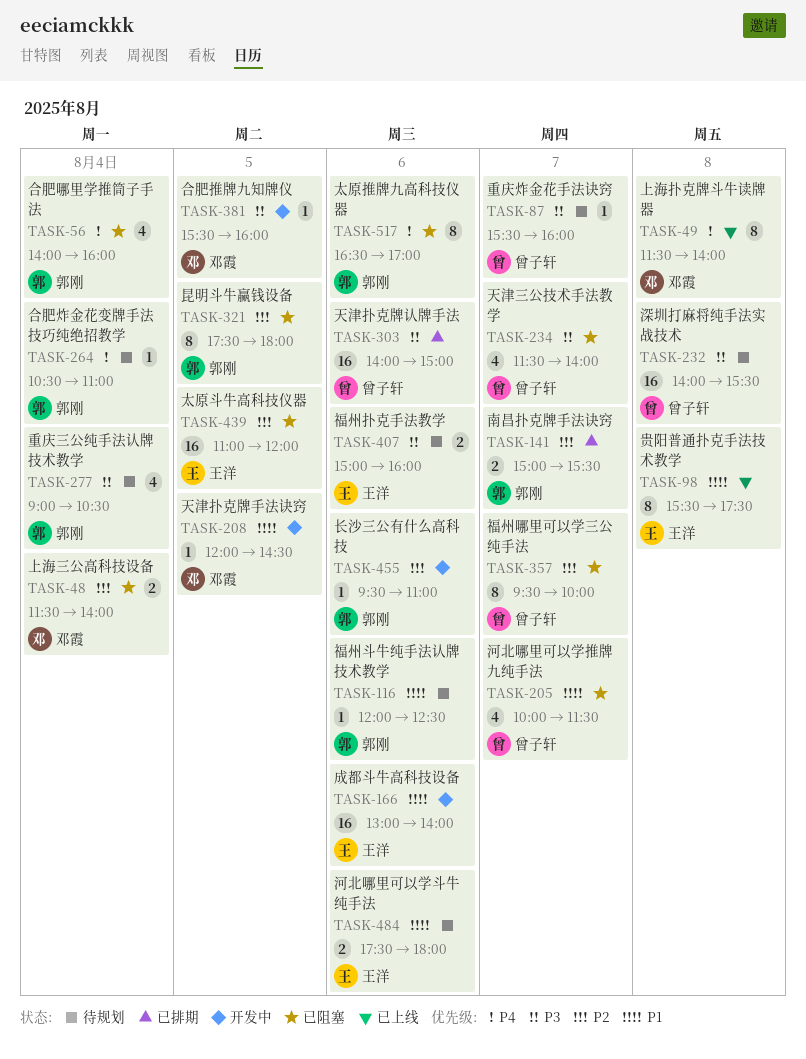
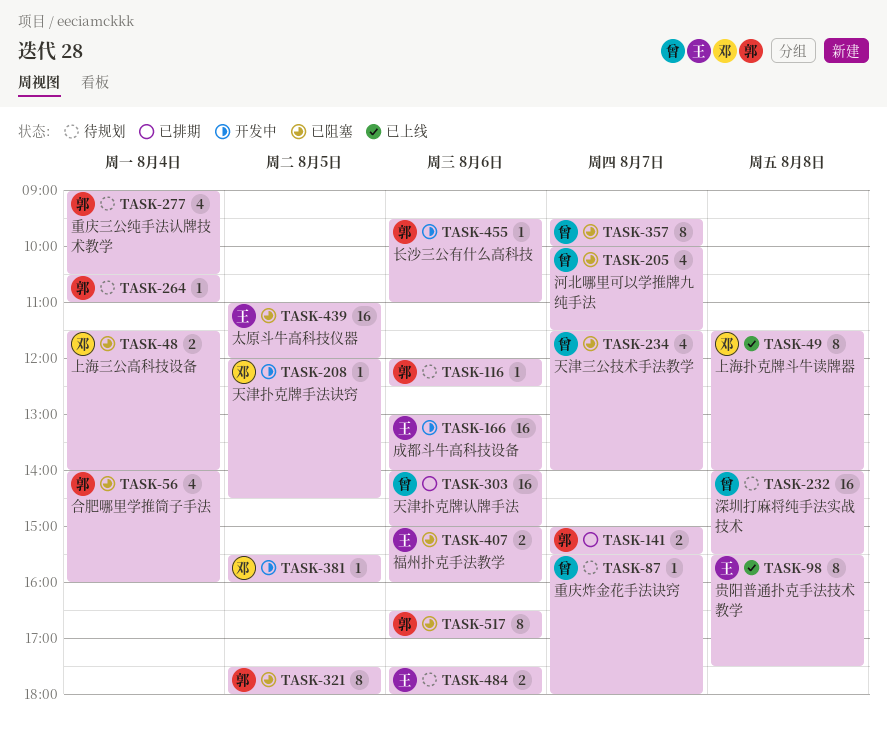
TASK-87, ends: 16:00 -> 18:00
TASK-407, status: 待规划 -> 已阻塞

